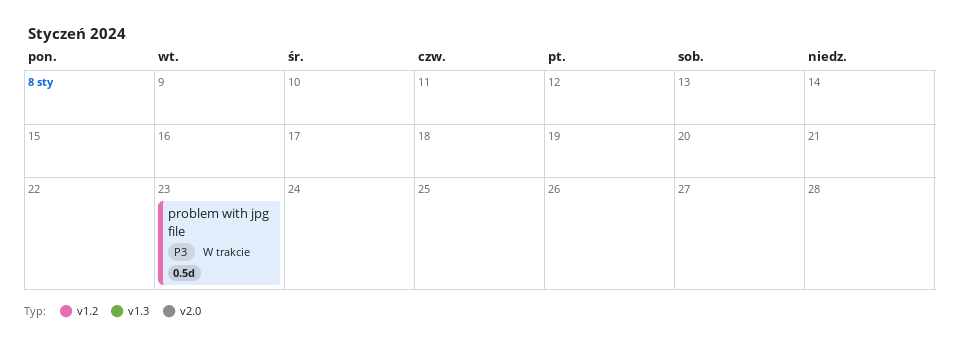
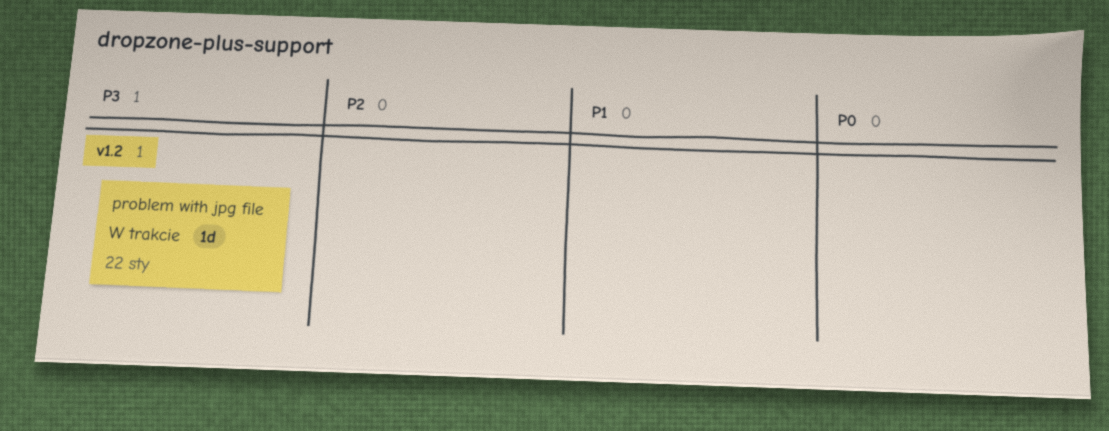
problem with jpg file, estimate: 0.5d -> 1d
problem with jpg file, due: Jan 23 -> Jan 22

